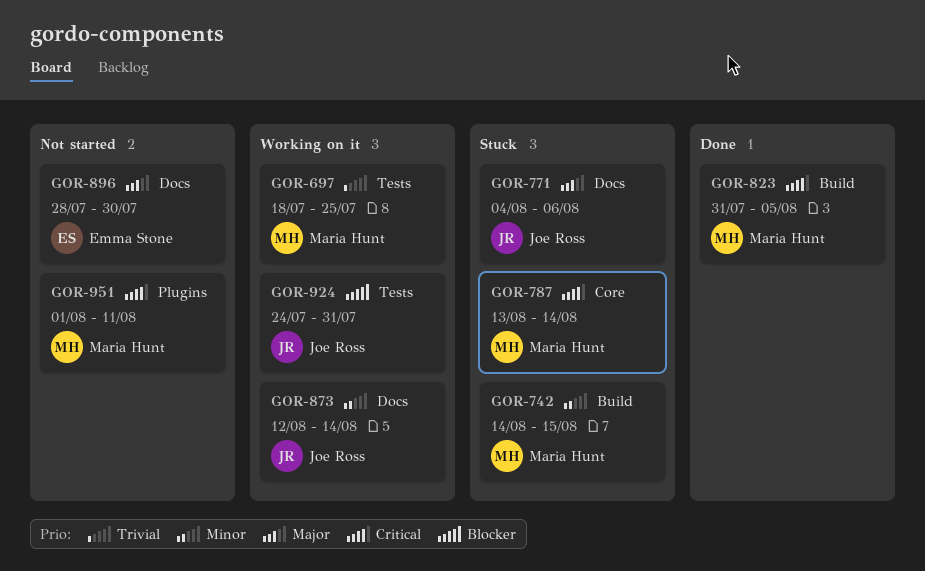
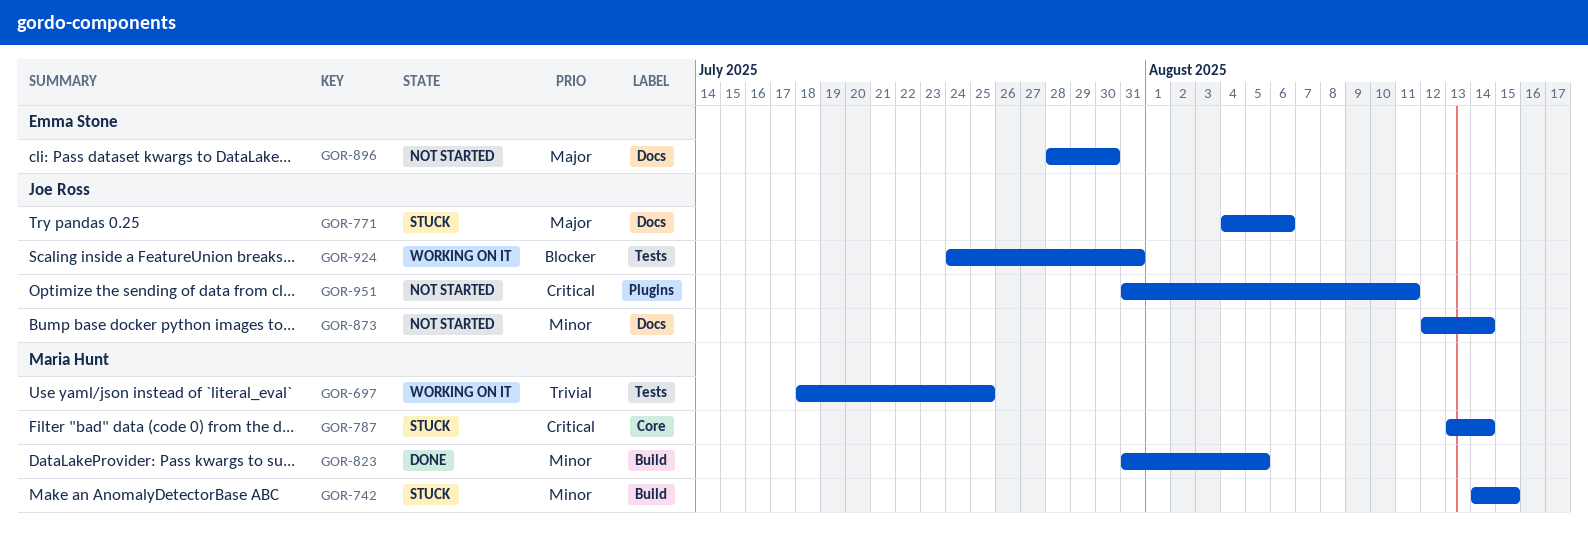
GOR-823, priority: Critical -> Minor
GOR-873, status: Working on it -> Not started
GOR-951, owner: Maria Hunt -> Joe Ross
GOR-951, start: Aug 1 -> Jul 31

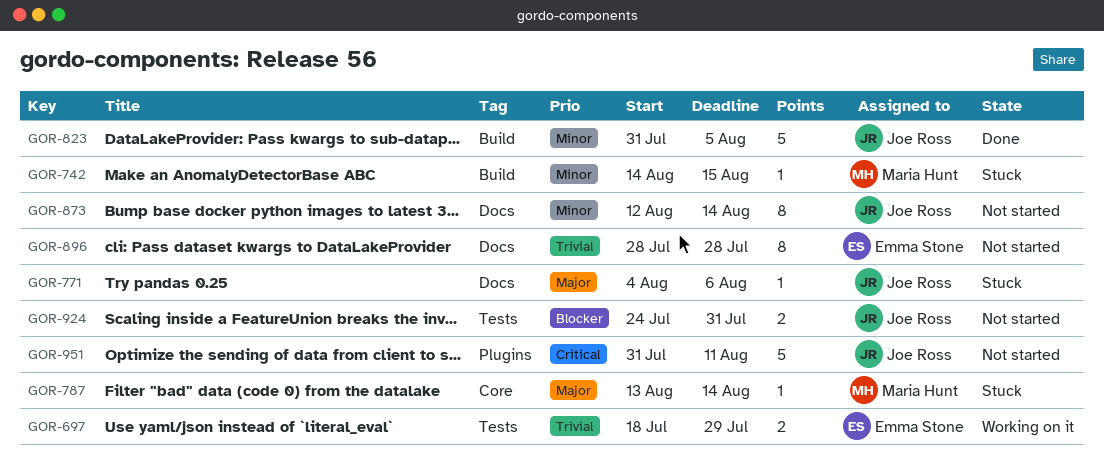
GOR-697, owner: Maria Hunt -> Emma Stone
GOR-697, due: Jul 25 -> Jul 29
GOR-787, priority: Critical -> Major
GOR-823, owner: Maria Hunt -> Joe Ross
GOR-896, priority: Major -> Trivial
GOR-896, due: Jul 30 -> Jul 28
GOR-924, status: Working on it -> Not started

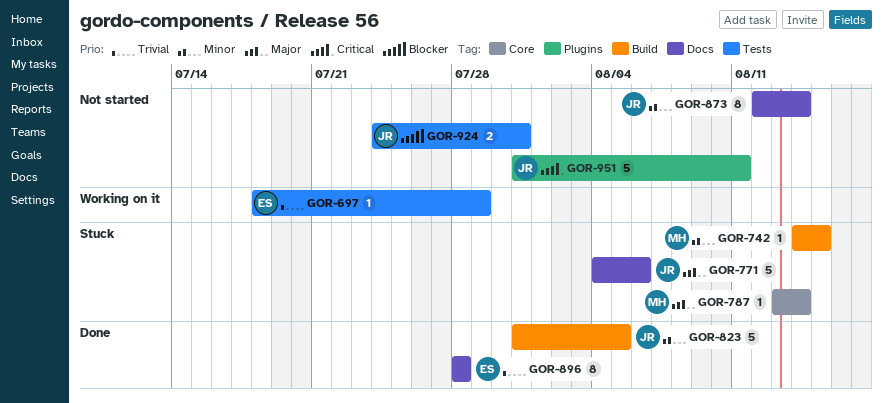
GOR-697, estimate: 2 -> 1
GOR-771, estimate: 1 -> 5
GOR-896, status: Not started -> Done

